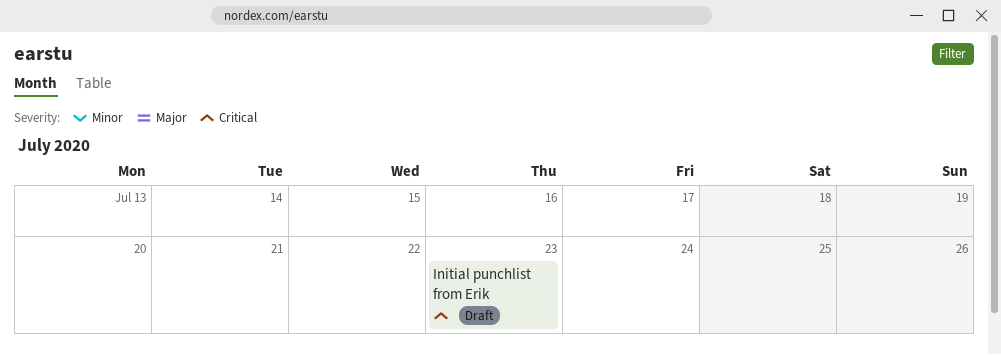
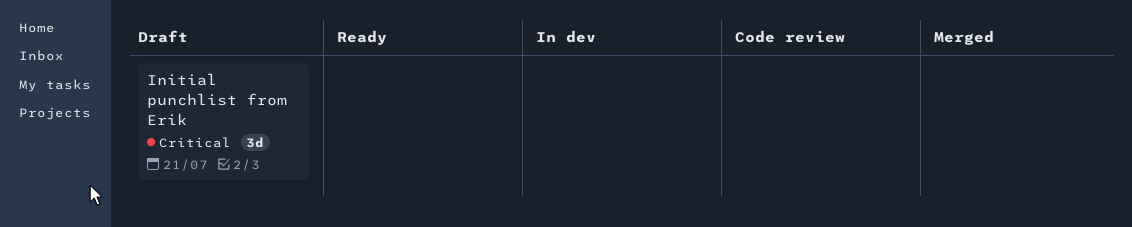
Initial punchlist from Erik, due: Jul 23 -> Jul 21

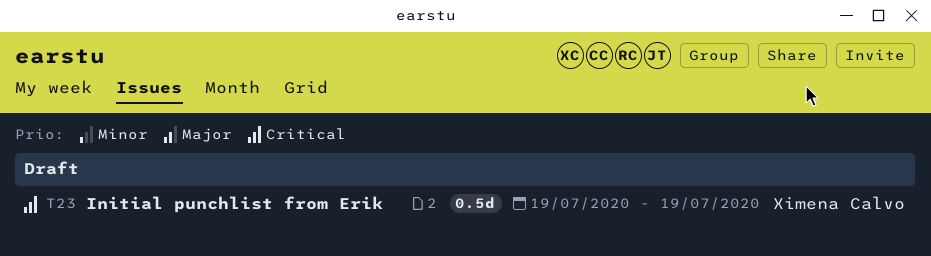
Initial punchlist from Erik, estimate: 3d -> 0.5d
Initial punchlist from Erik, due: Jul 21 -> Jul 19

